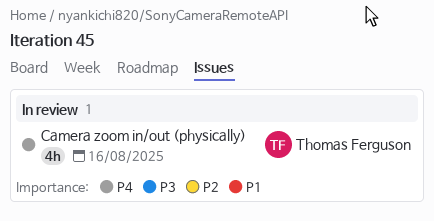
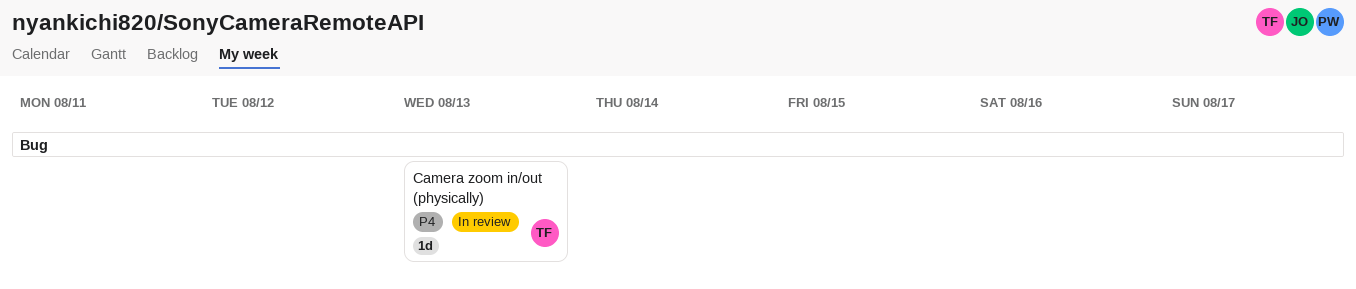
Camera zoom in/out (physically), estimate: 4h -> 1d
Camera zoom in/out (physically), due: Aug 16 -> Aug 13

